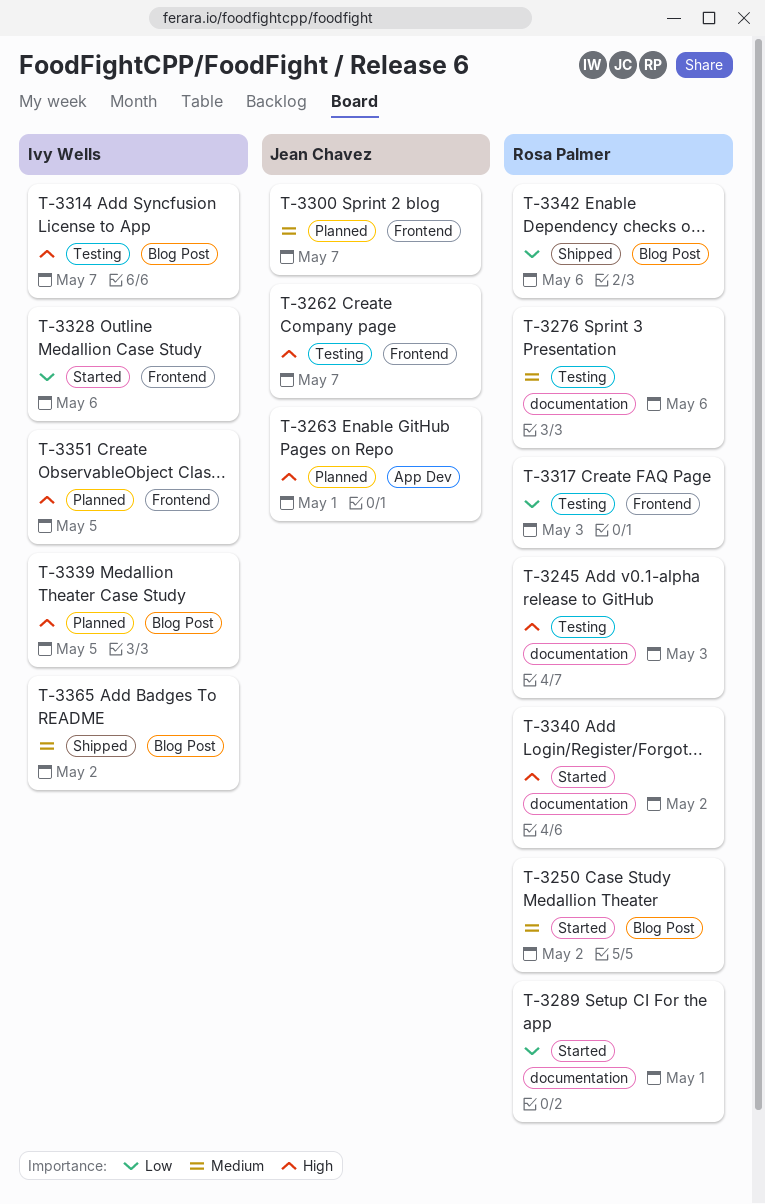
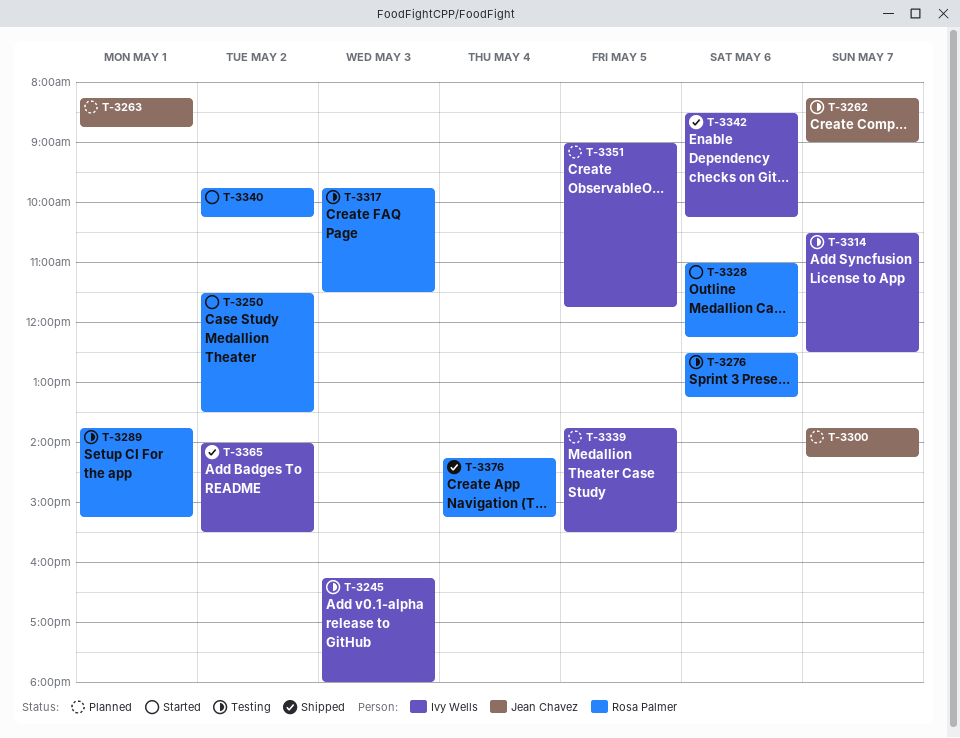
T-3245, owner: Rosa Palmer -> Ivy Wells
T-3289, status: Started -> Testing
T-3328, owner: Ivy Wells -> Rosa Palmer
T-3342, owner: Rosa Palmer -> Ivy Wells
T-3376: none -> present

